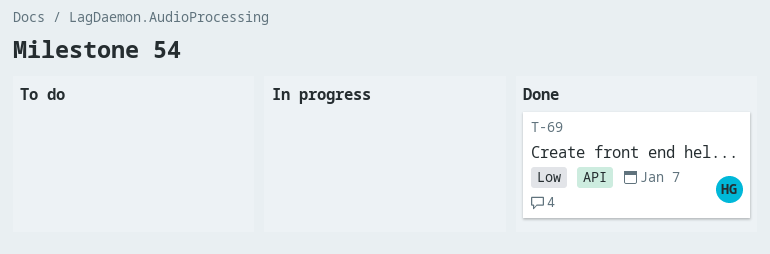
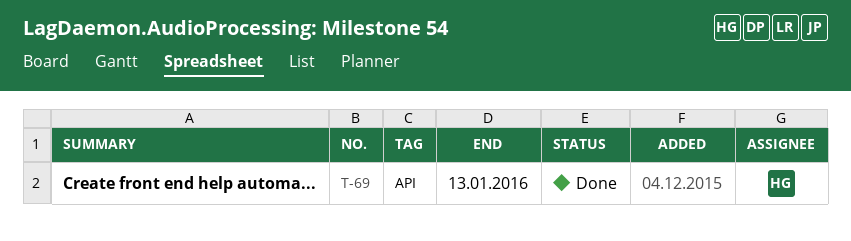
T-69, due: Jan 7 -> Jan 13

